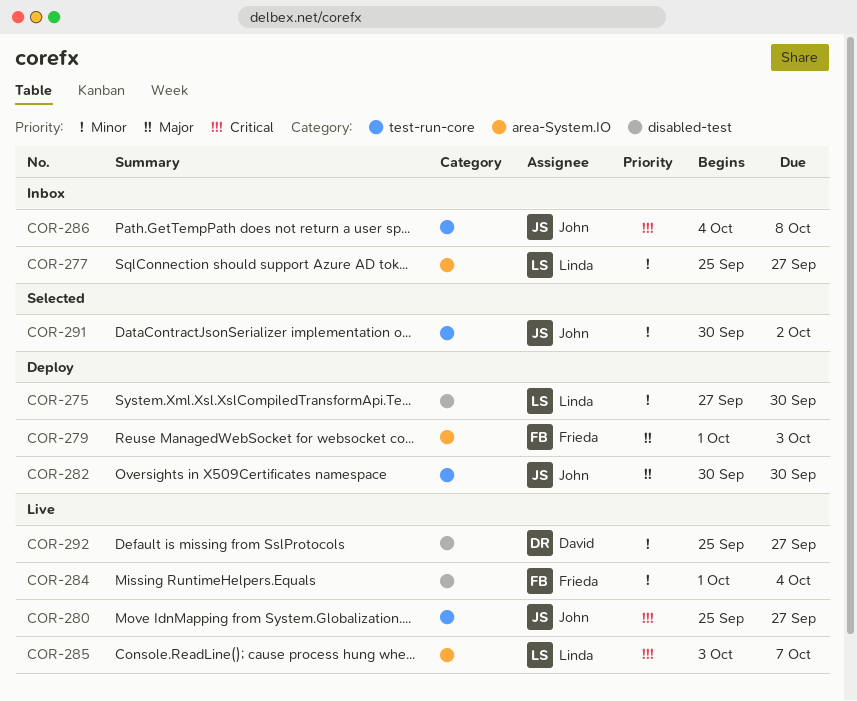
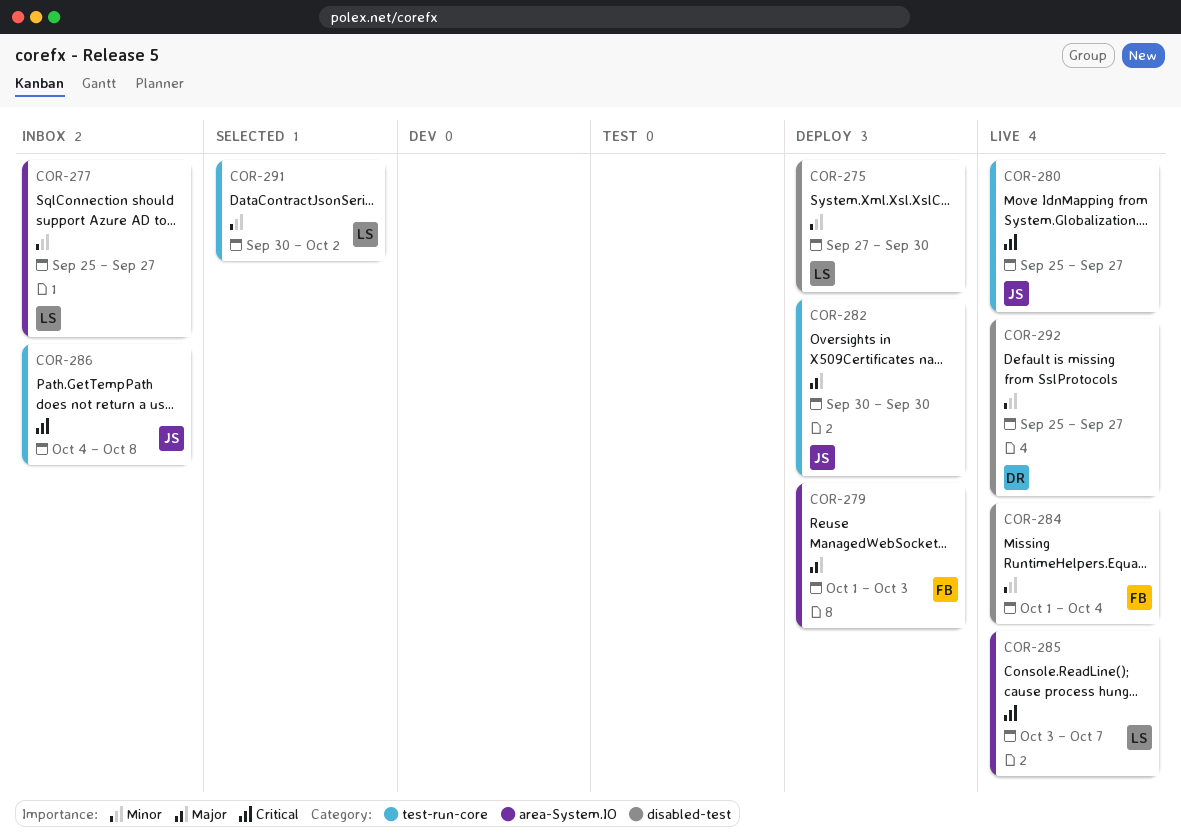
COR-291, owner: John -> Linda

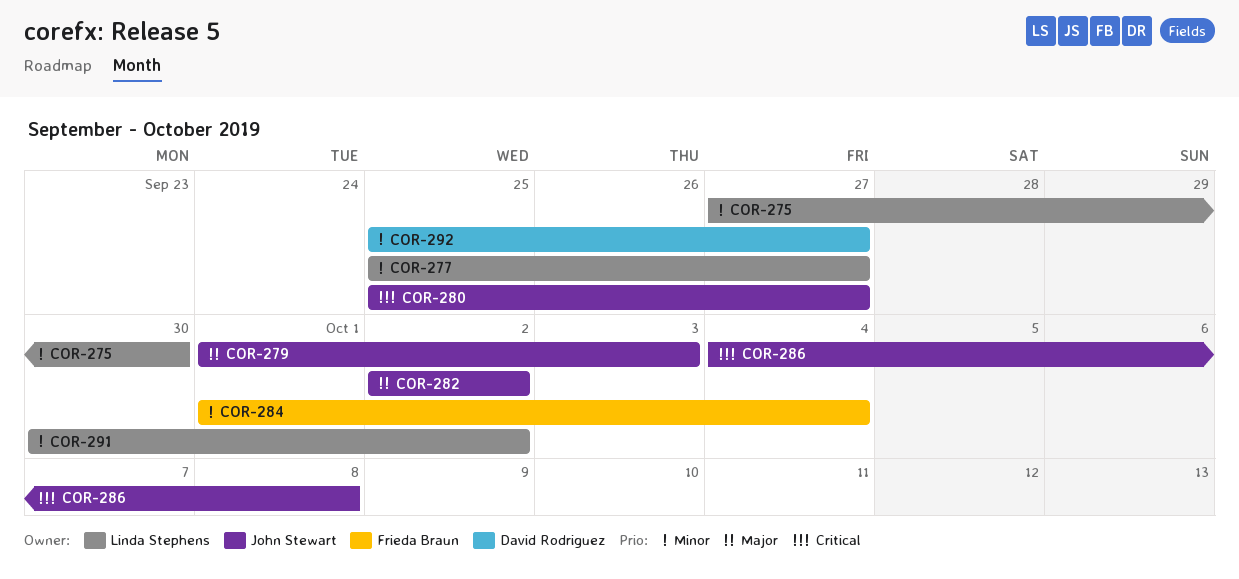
COR-279, owner: Frieda Braun -> John Stewart
COR-282, start: Sep 30 -> Oct 2
COR-282, due: Sep 30 -> Oct 2
COR-285: present -> none

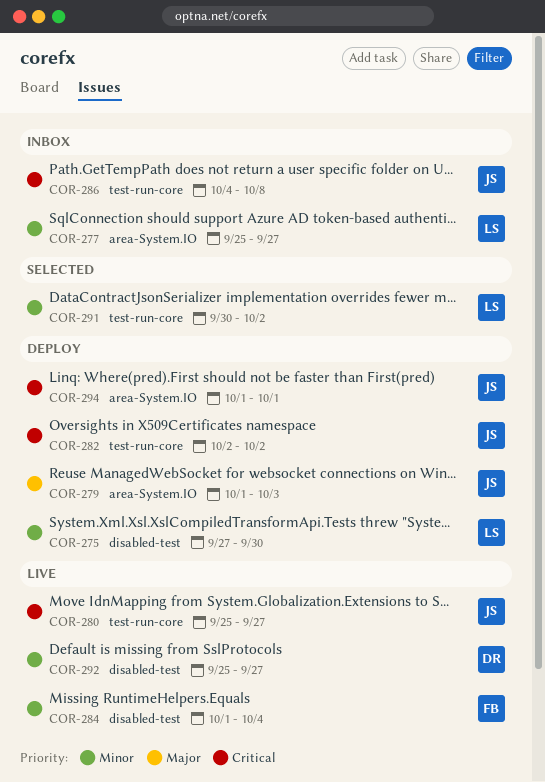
COR-282, priority: Major -> Critical
COR-294: none -> present

